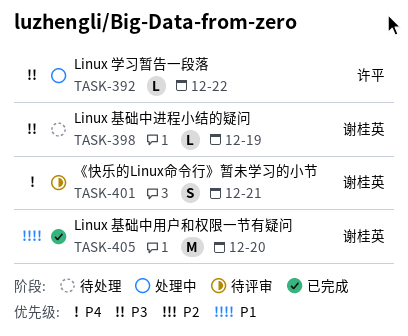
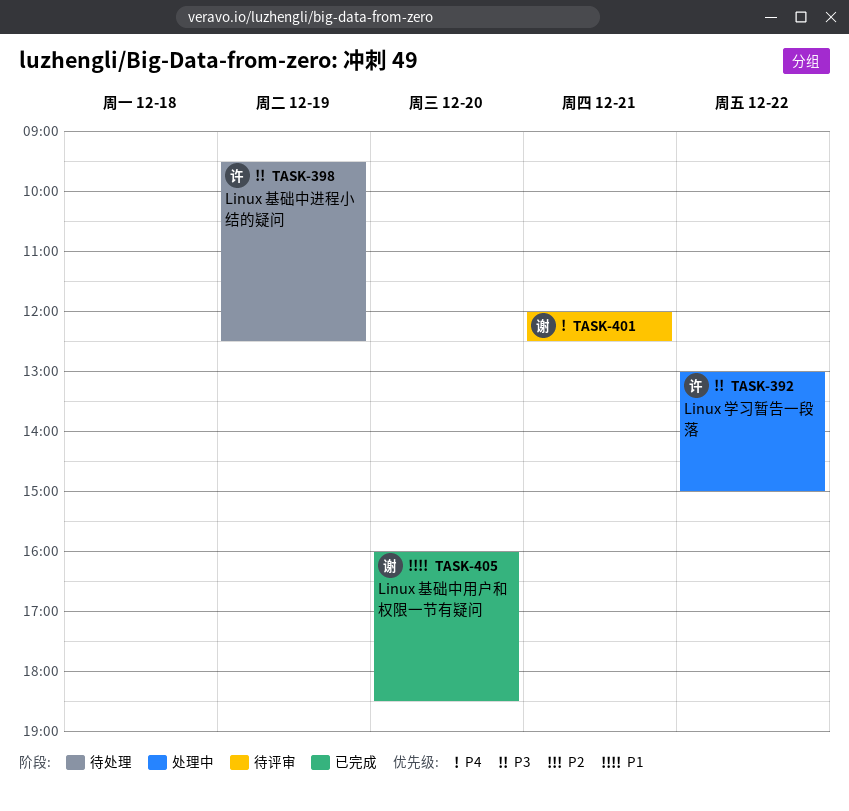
TASK-398, owner: 谢桂英 -> 许平

